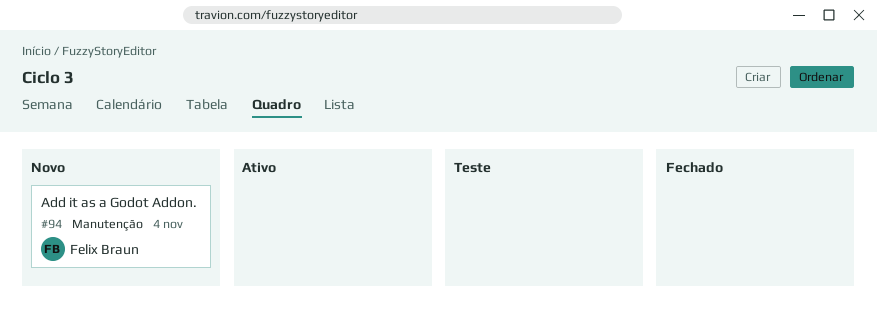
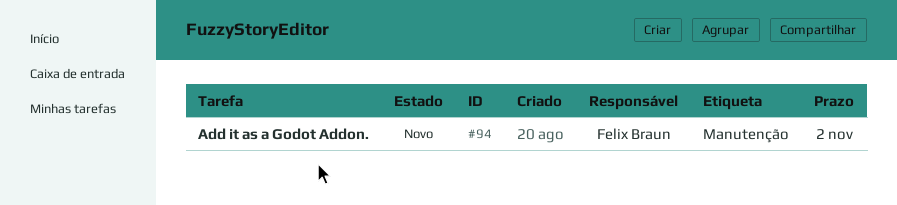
#94, due: Nov 4 -> Nov 2

